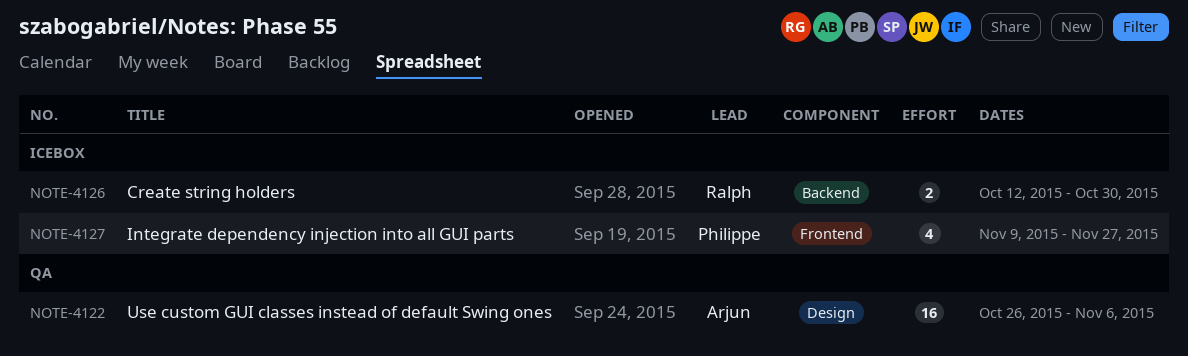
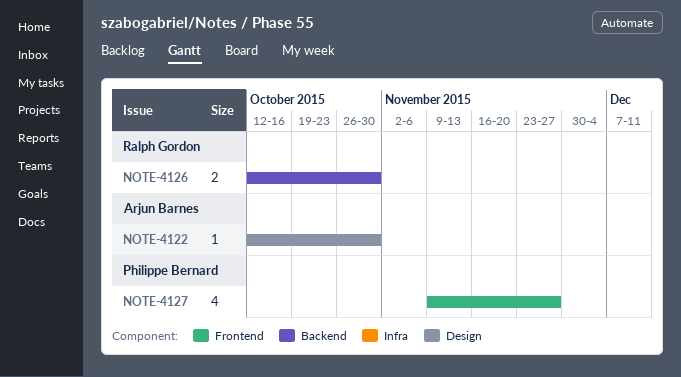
NOTE-4122, estimate: 16 -> 1
NOTE-4122, start: Oct 26 -> Oct 12
NOTE-4122, due: Nov 6 -> Oct 30

